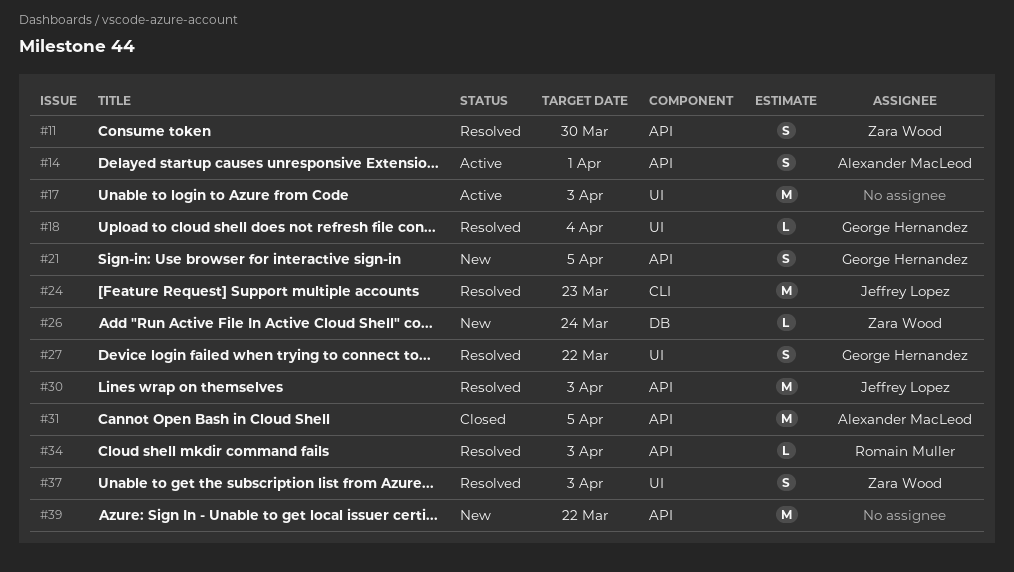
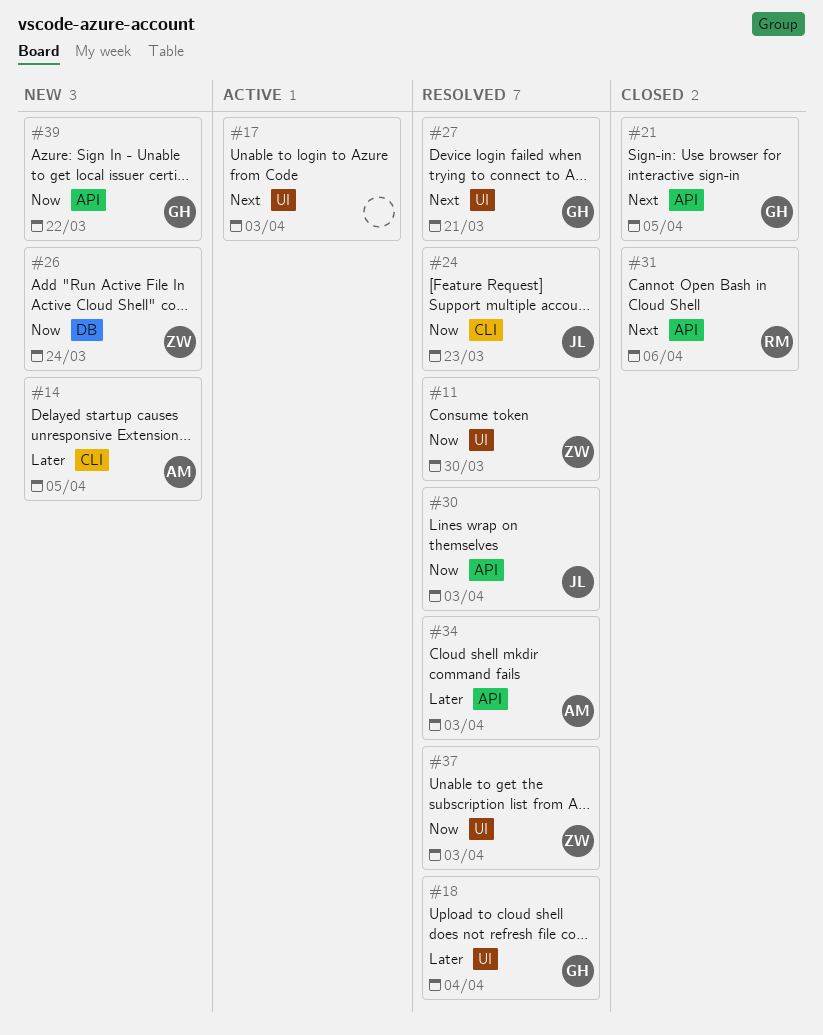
#11, label: API -> UI
#14, status: Active -> New
#14, label: API -> CLI
#14, due: Apr 1 -> Apr 5
#21, status: New -> Closed
#27, due: Mar 22 -> Mar 21
#31, owner: Alexander MacLeod -> Romain Muller
#31, due: Apr 5 -> Apr 6
#34, owner: Romain Muller -> Alexander MacLeod
#39, owner: none -> George Hernandez

